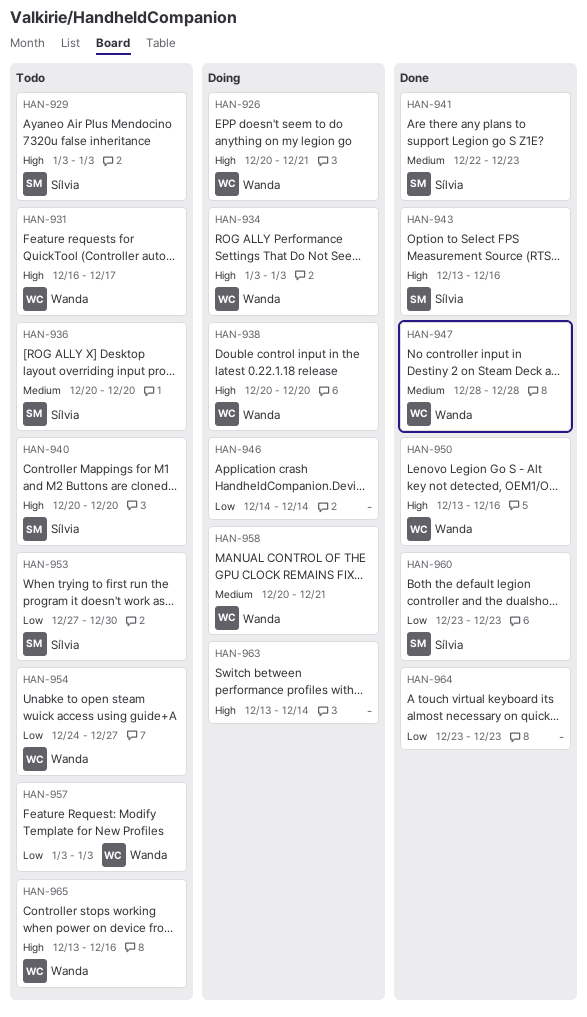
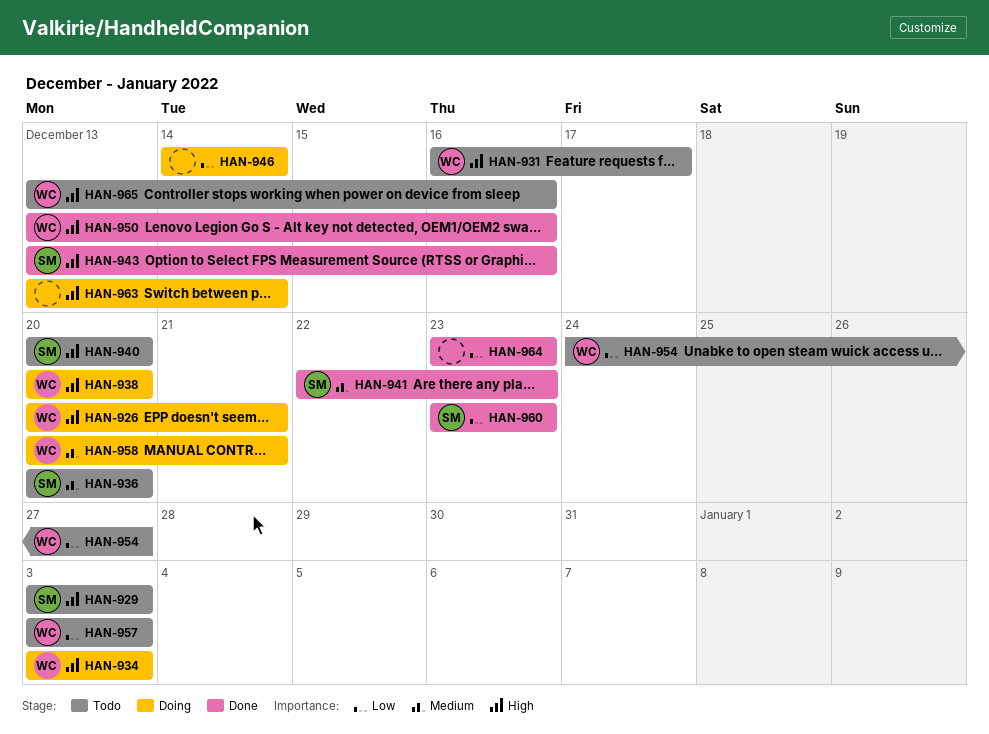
HAN-947: present -> none
HAN-953: present -> none

